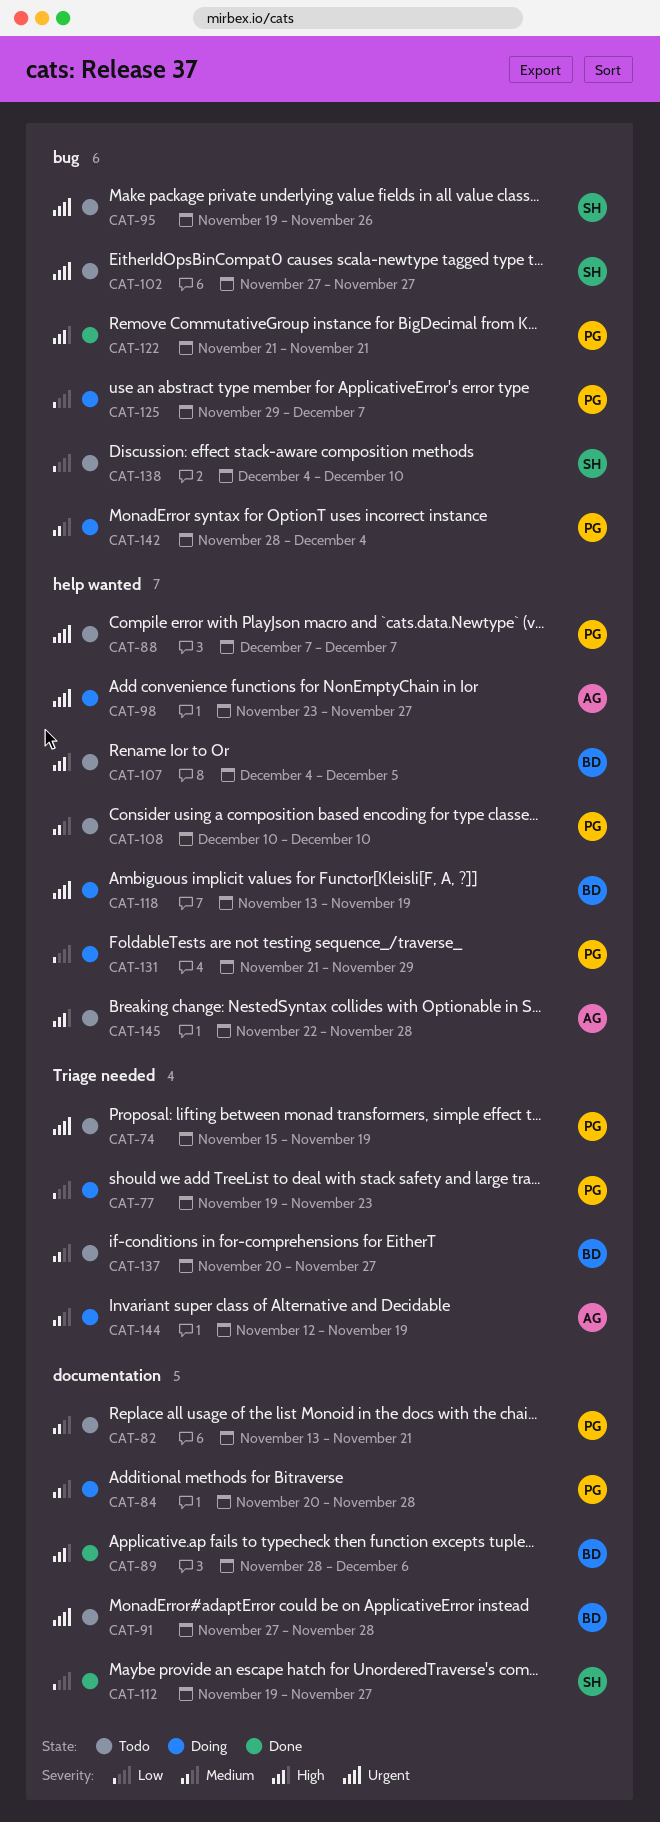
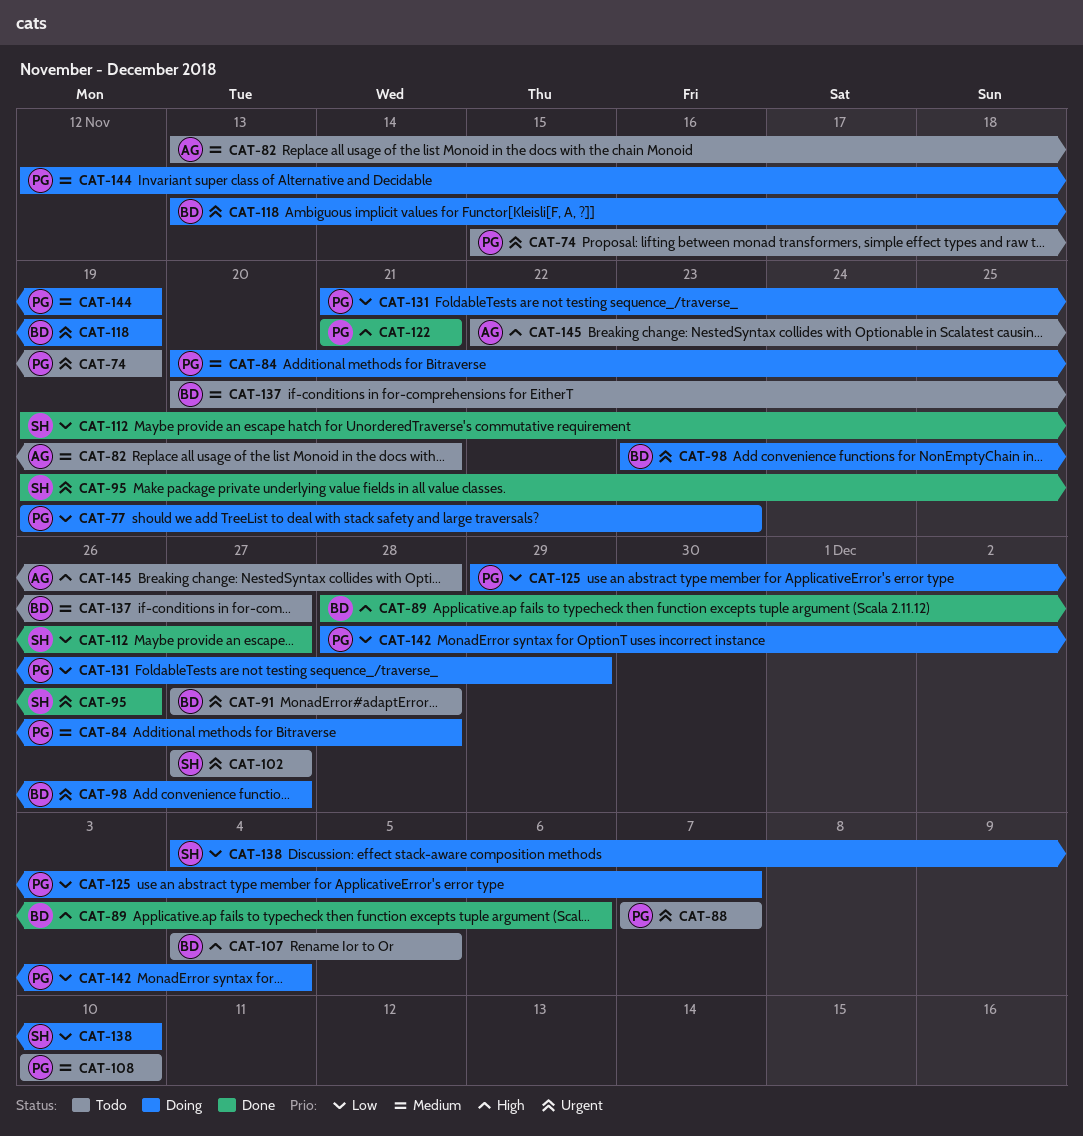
CAT-82, owner: PG -> AG
CAT-95, status: Todo -> Done
CAT-98, owner: AG -> BD
CAT-138, status: Todo -> Doing
CAT-142, priority: Medium -> Low
CAT-144, owner: AG -> PG

